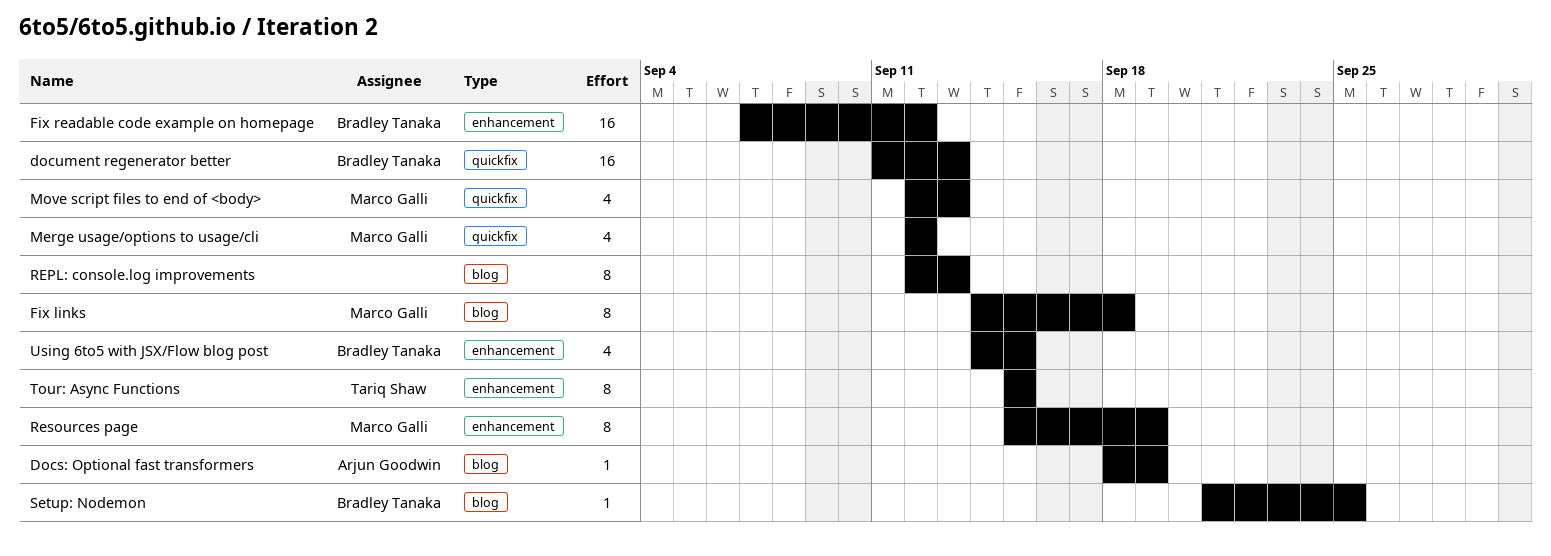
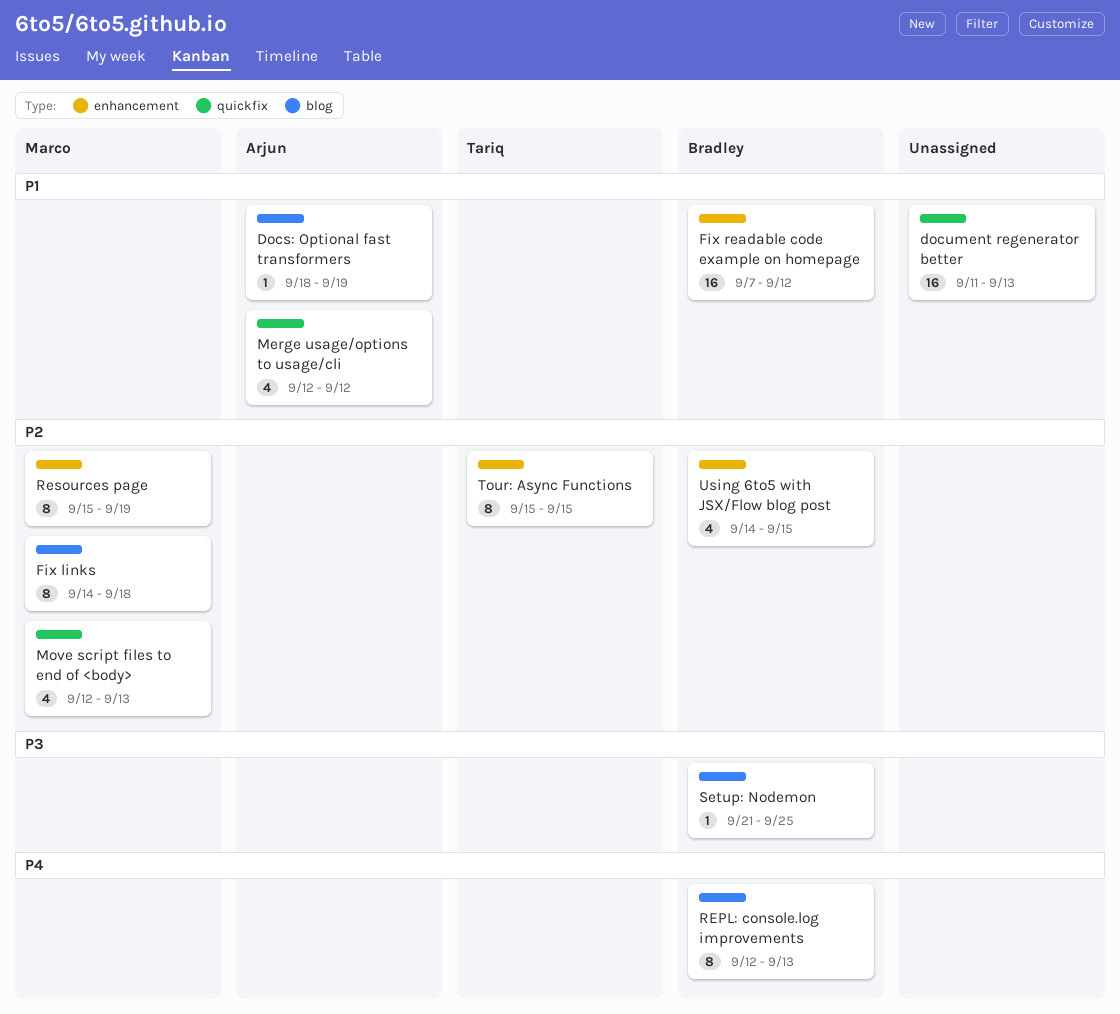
document regenerator better, owner: Bradley Tanaka -> none
Merge usage/options to usage/cli, owner: Marco Galli -> Arjun Goodwin
REPL: console.log improvements, owner: none -> Bradley Tanaka

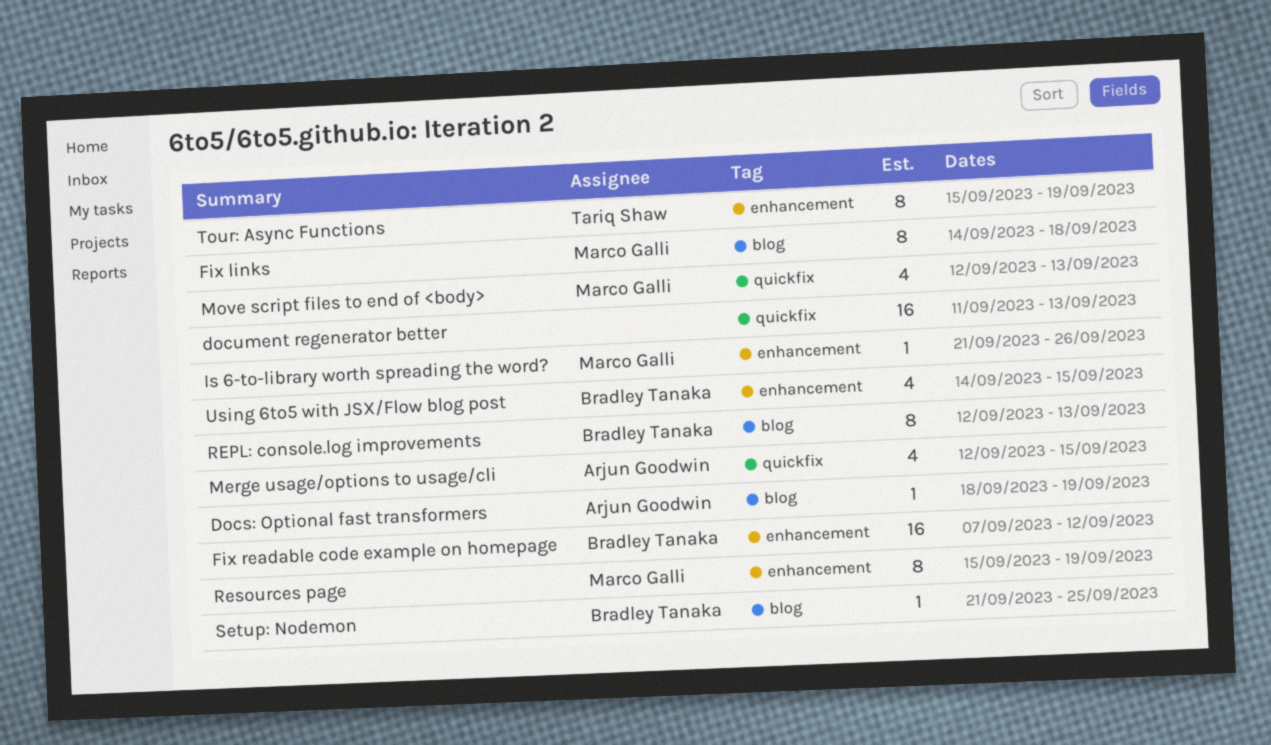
Is 6-to-library worth spreading the word?: none -> present
Merge usage/options to usage/cli, due: Sep 12 -> Sep 15
Tour: Async Functions, due: Sep 15 -> Sep 19

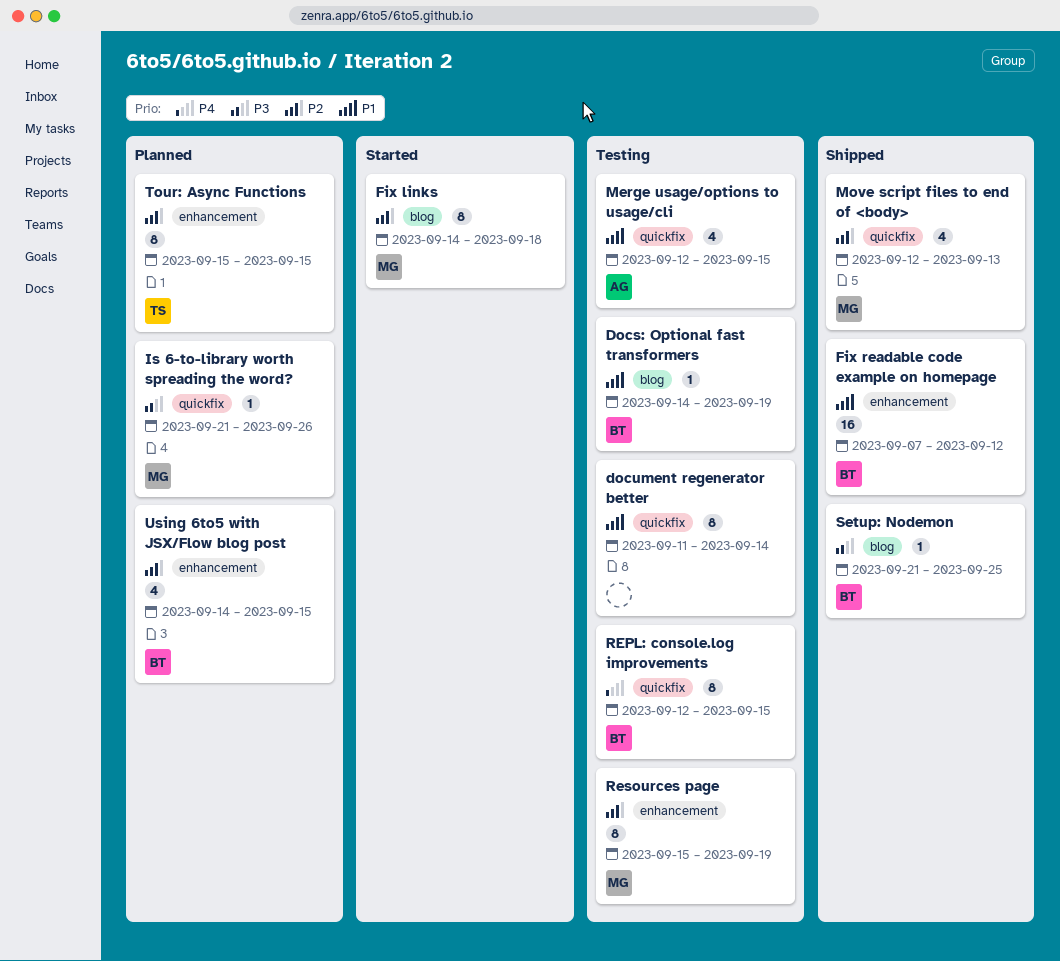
Docs: Optional fast transformers, owner: Arjun Goodwin -> Bradley Tanaka
Docs: Optional fast transformers, start: Sep 18 -> Sep 14
document regenerator better, estimate: 16 -> 8
document regenerator better, due: Sep 13 -> Sep 14
Is 6-to-library worth spreading the word?, label: enhancement -> quickfix
REPL: console.log improvements, label: blog -> quickfix
REPL: console.log improvements, due: Sep 13 -> Sep 15
Tour: Async Functions, due: Sep 19 -> Sep 15

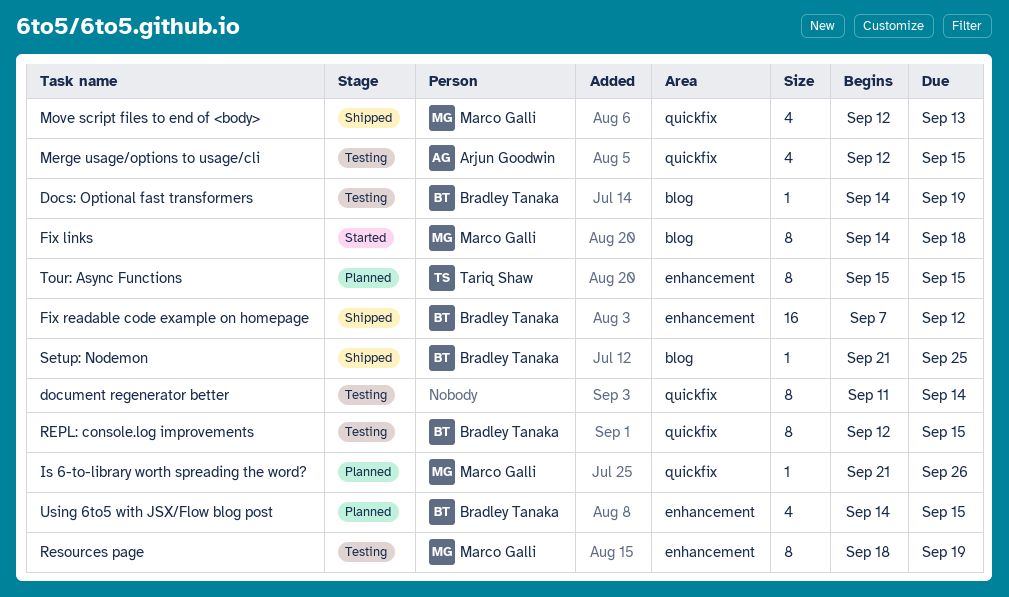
Resources page, start: Sep 15 -> Sep 18

